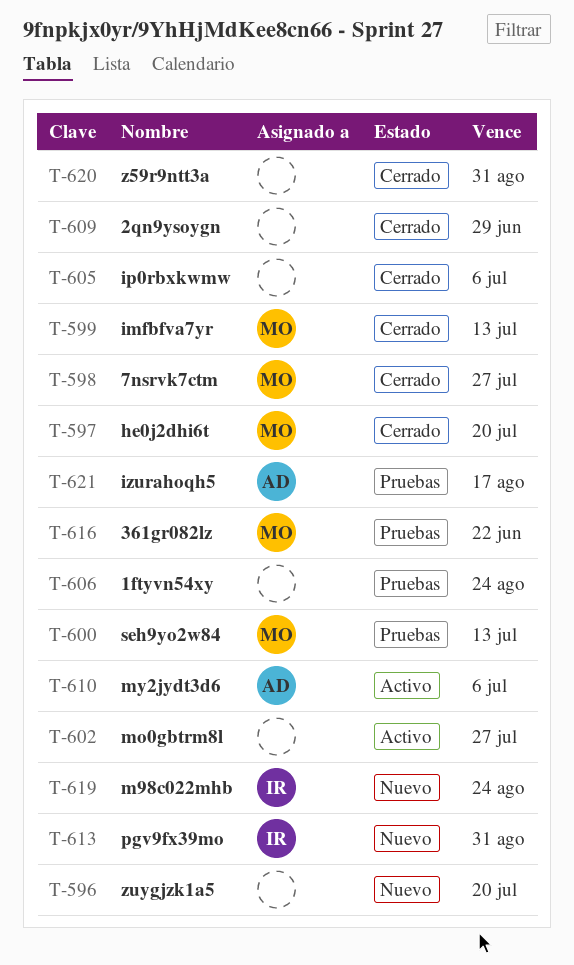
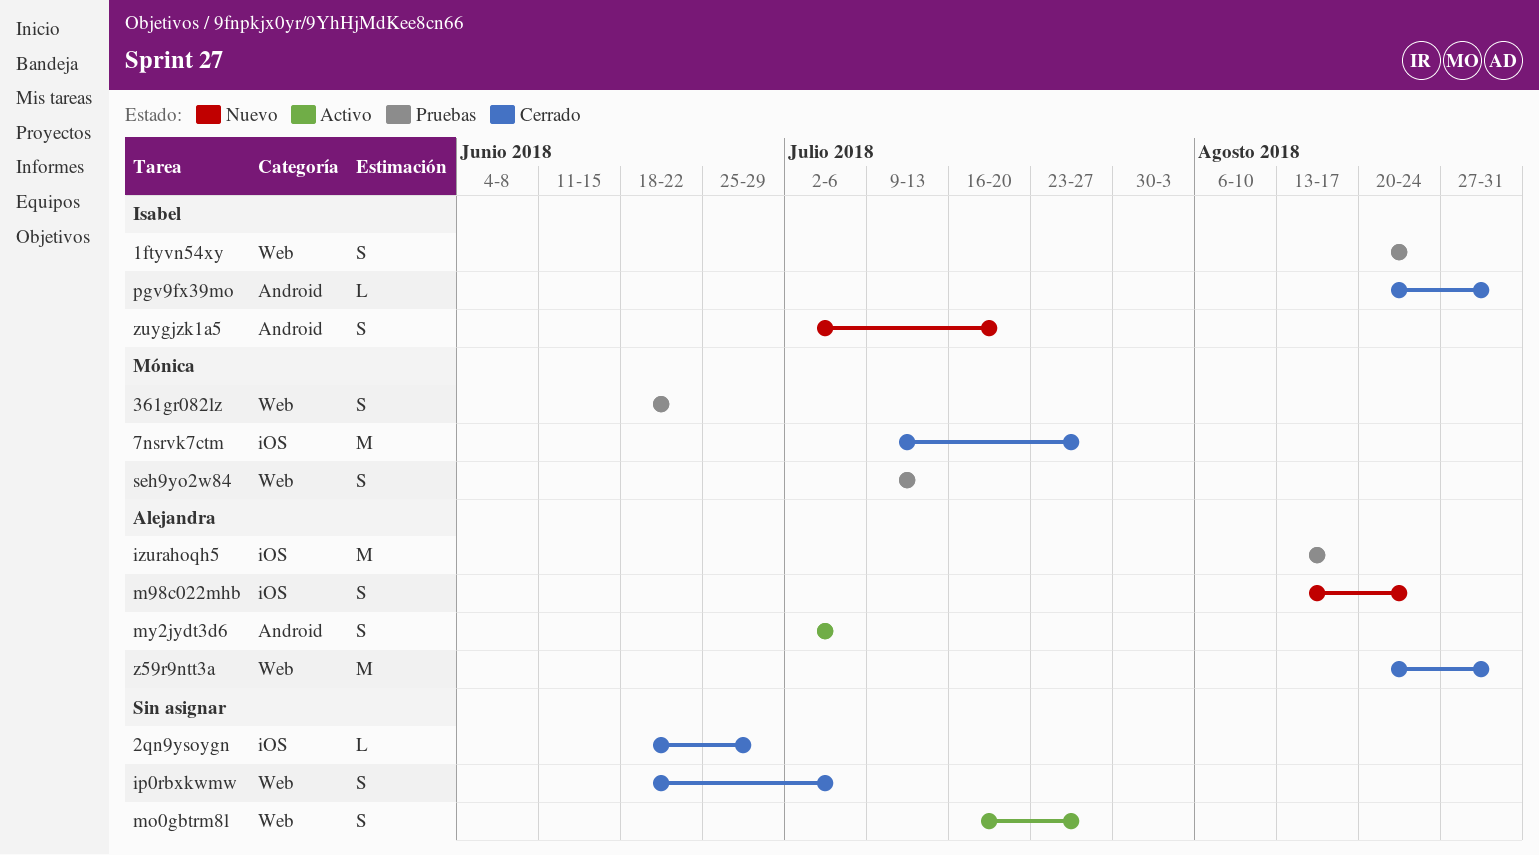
1ftyvn54xy, owner: none -> Isabel
he0j2dhi6t: present -> none
imfbfva7yr: present -> none
m98c022mhb, owner: Isabel -> Alejandra
pgv9fx39mo, status: Nuevo -> Cerrado
z59r9ntt3a, owner: none -> Alejandra
zuygjzk1a5, owner: none -> Isabel

